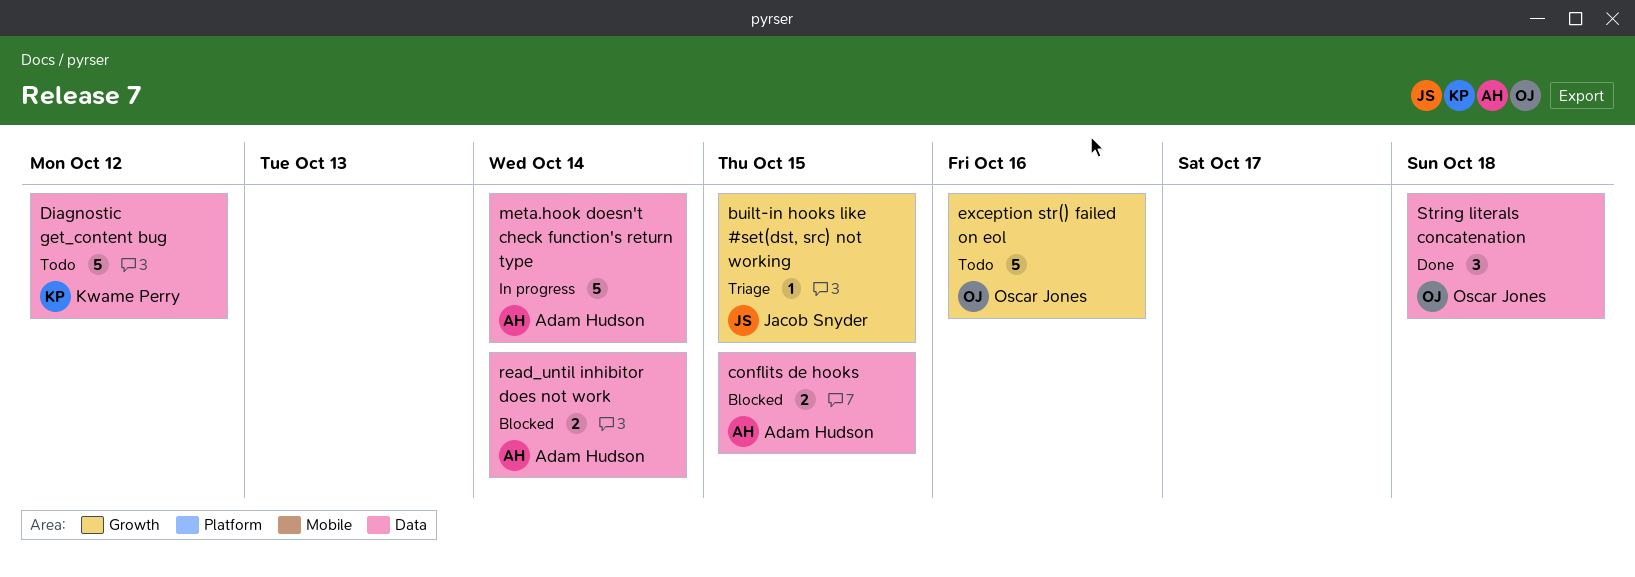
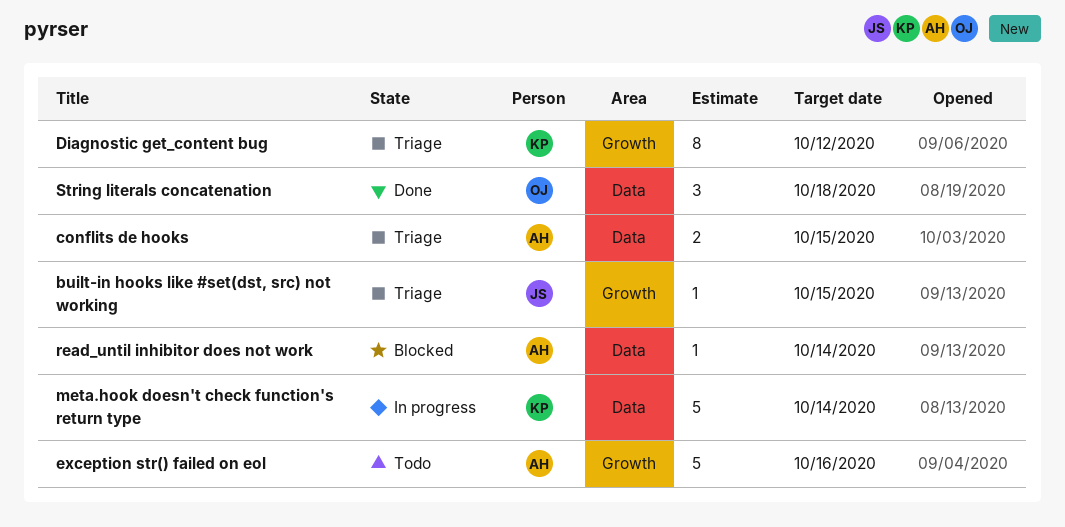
conflits de hooks, status: Blocked -> Triage
Diagnostic get_content bug, status: Todo -> Triage
Diagnostic get_content bug, label: Data -> Growth
Diagnostic get_content bug, estimate: 5 -> 8
exception str() failed on eol, owner: Oscar Jones -> Adam Hudson
meta.hook doesn't check function's return type, owner: Adam Hudson -> Kwame Perry
read_until inhibitor does not work, estimate: 2 -> 1

